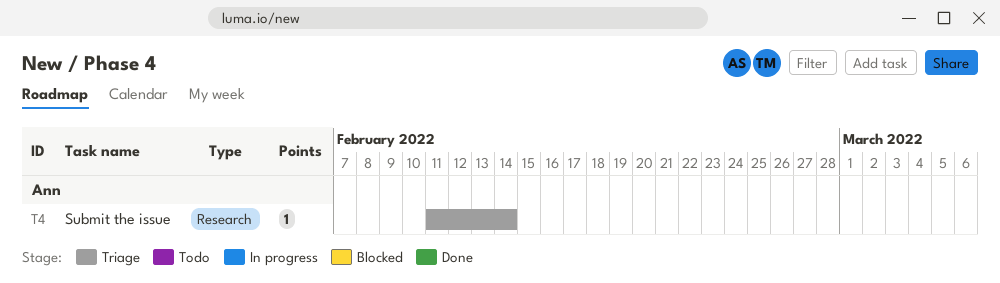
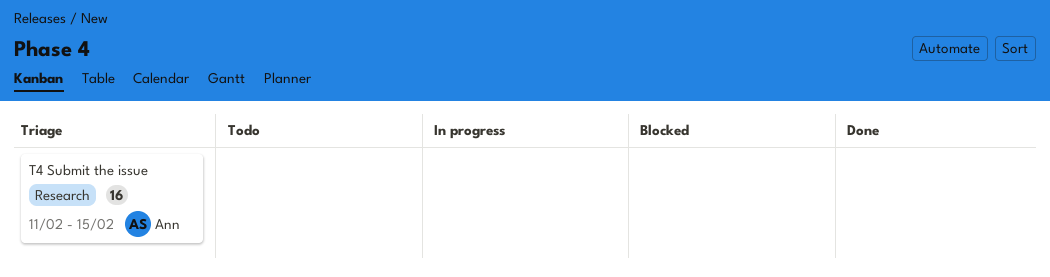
T4, estimate: 1 -> 16
T4, due: Feb 14 -> Feb 15

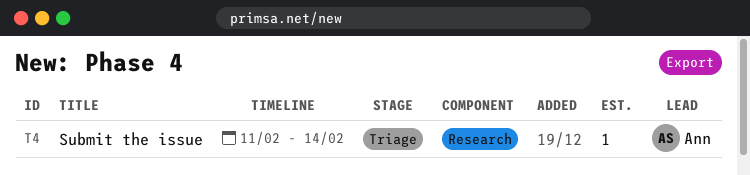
T4, estimate: 16 -> 1
T4, due: Feb 15 -> Feb 14

